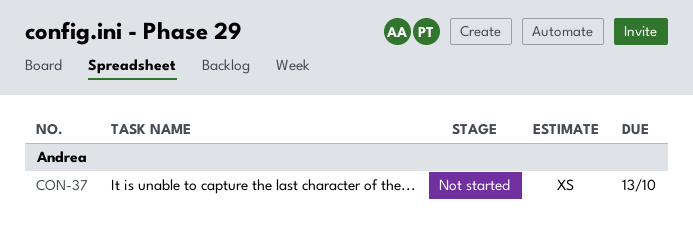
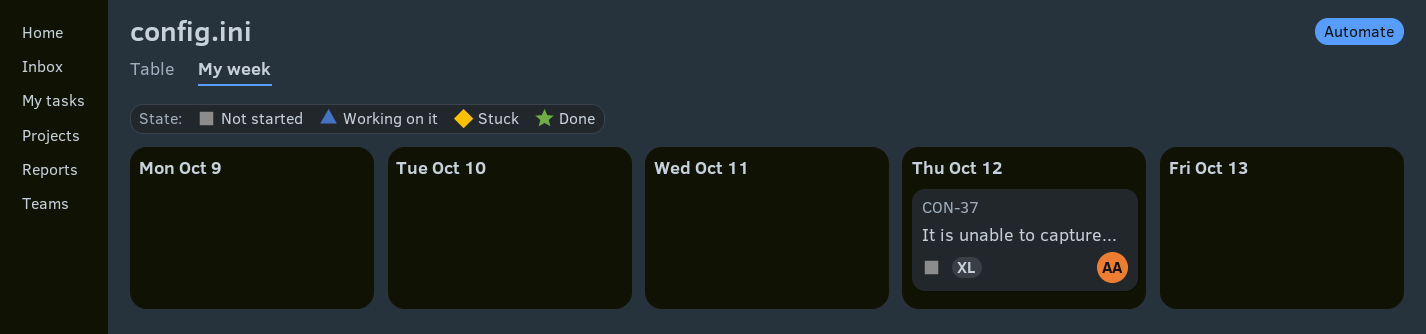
CON-37, estimate: XS -> XL
CON-37, due: Oct 13 -> Oct 12

